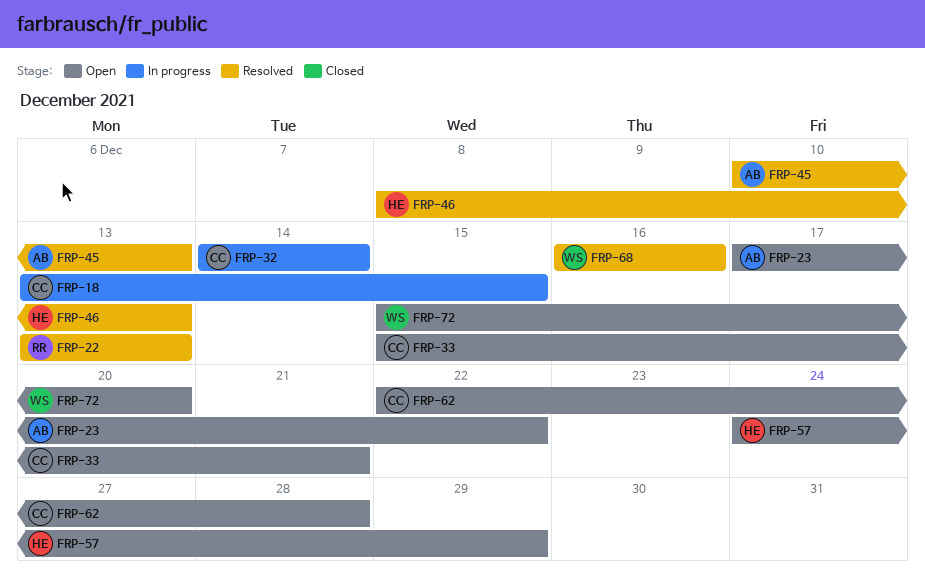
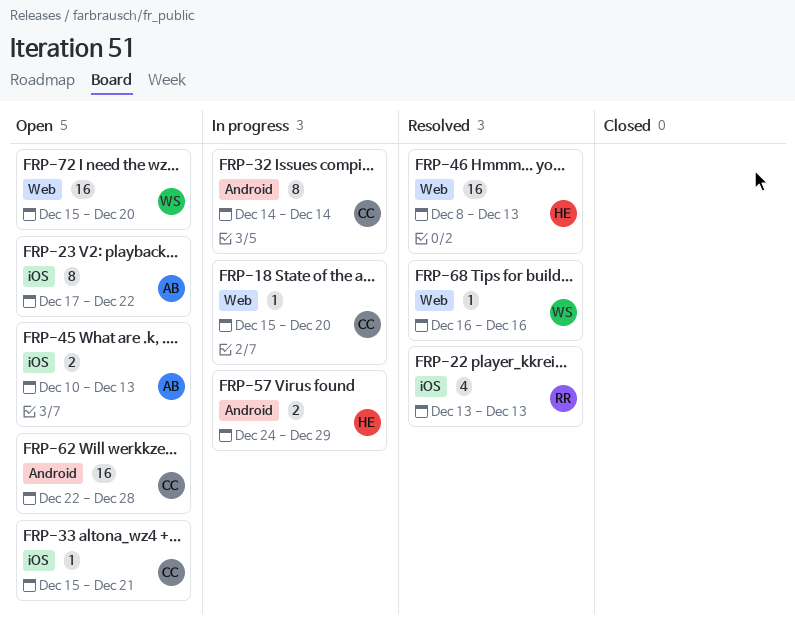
FRP-18, start: Dec 13 -> Dec 15
FRP-18, due: Dec 15 -> Dec 20
FRP-45, status: Resolved -> Open
FRP-57, status: Open -> In progress

